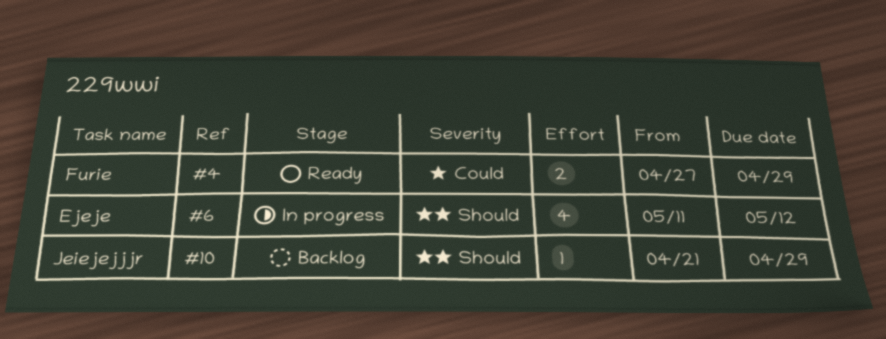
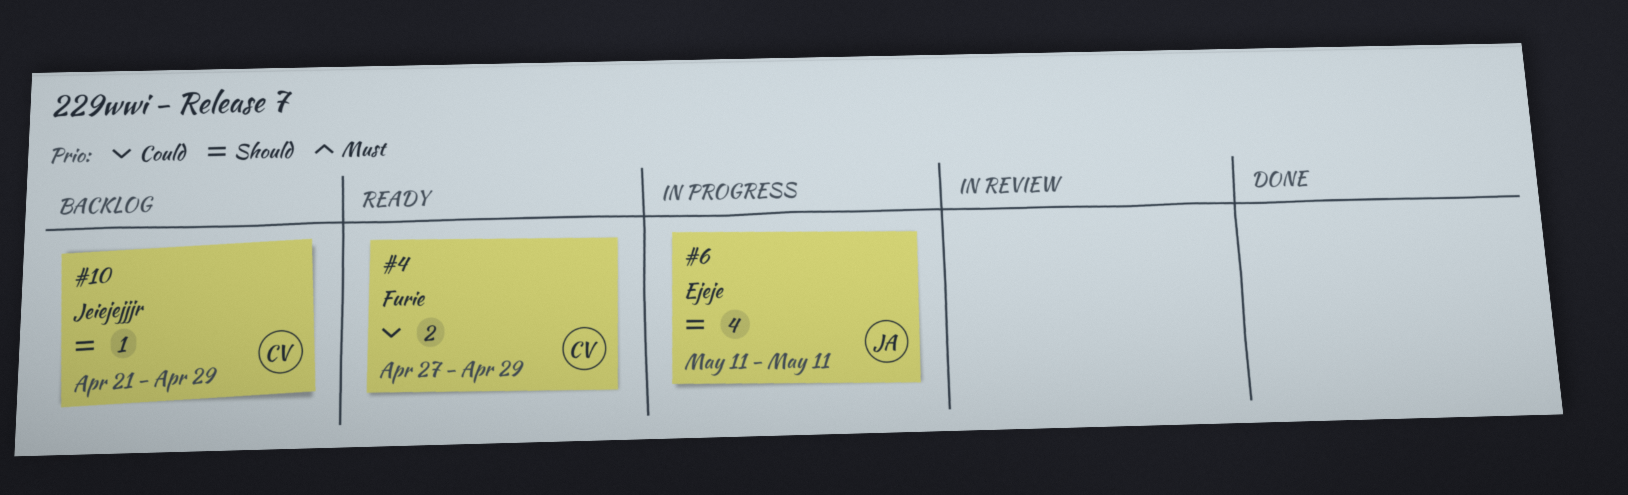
#6, due: May 12 -> May 11

